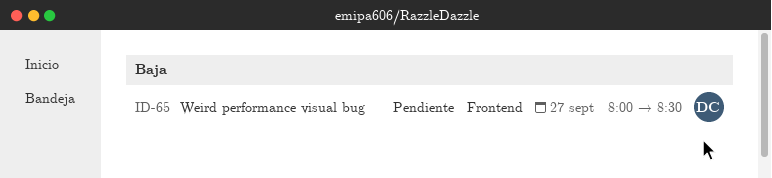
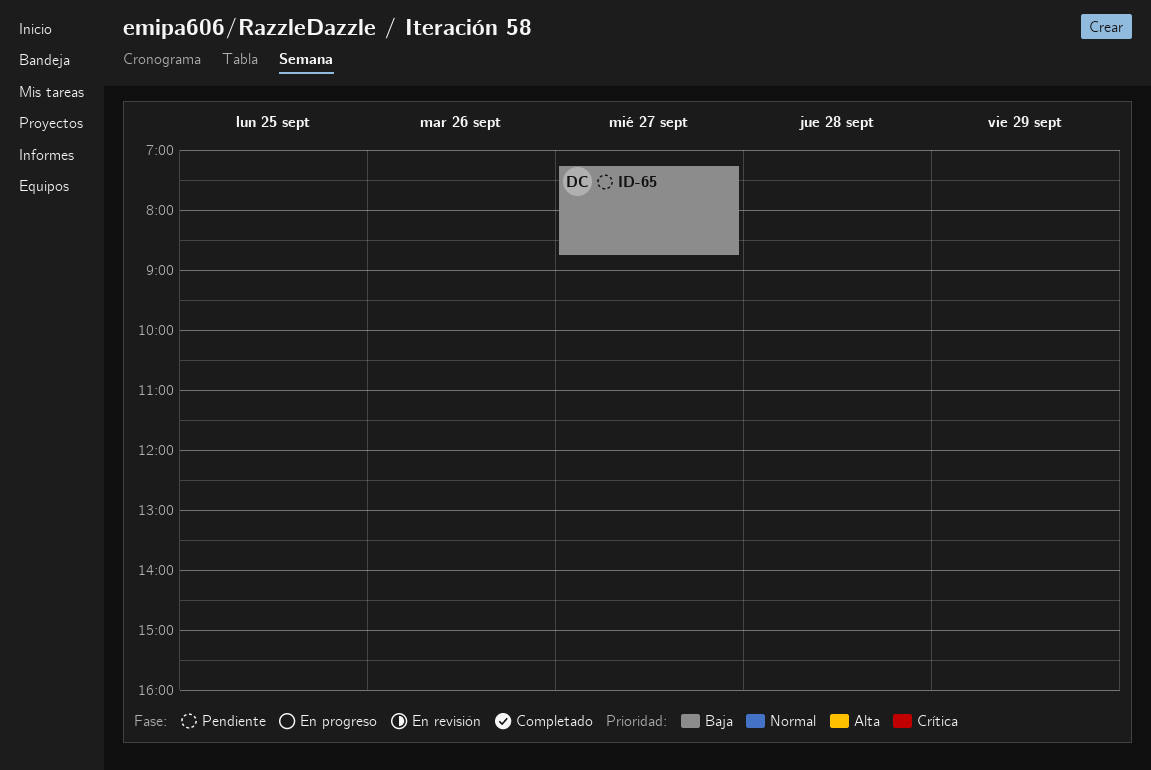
ID-65, begins: 08:00 -> 07:15
ID-65, ends: 08:30 -> 08:45

